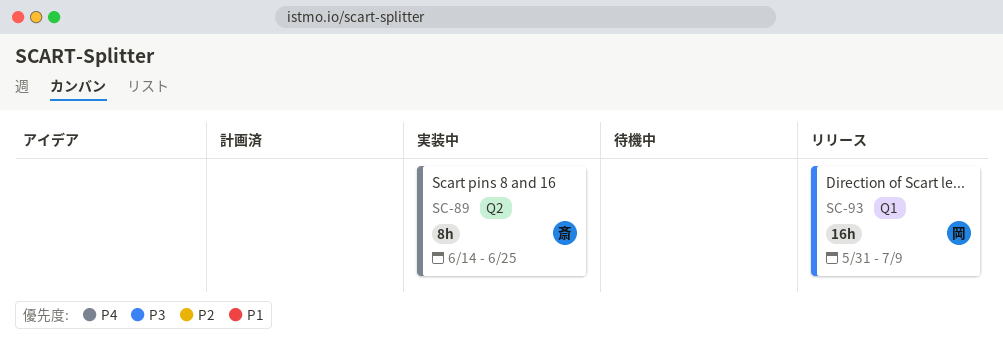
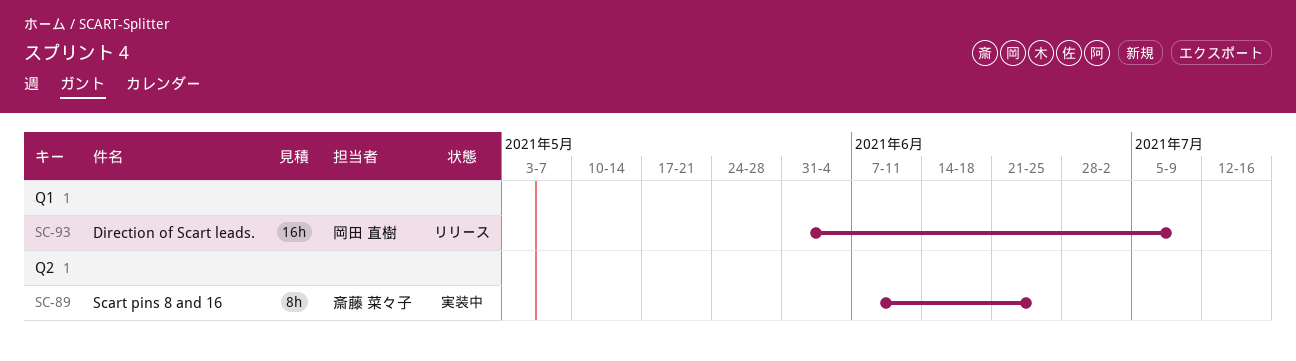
SC-89, start: Jun 14 -> Jun 7

